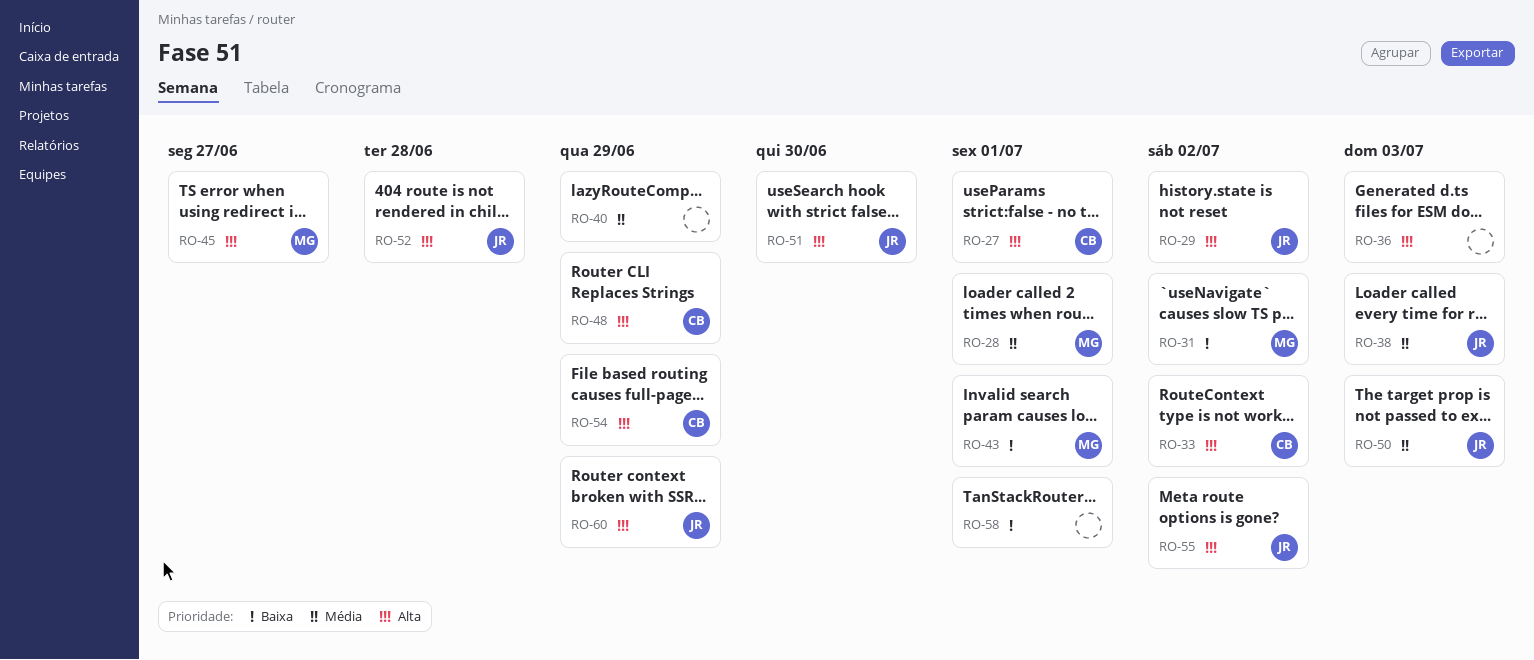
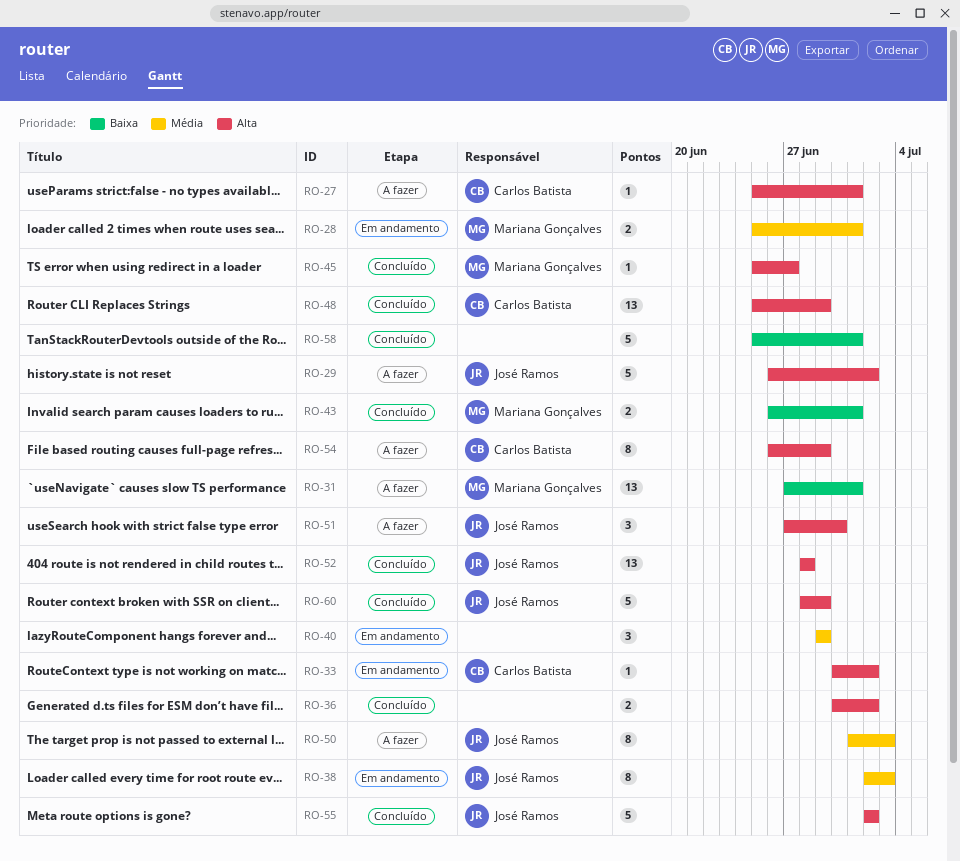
RO-31, due: Jul 2 -> Jul 1
RO-36, due: Jul 3 -> Jul 2

